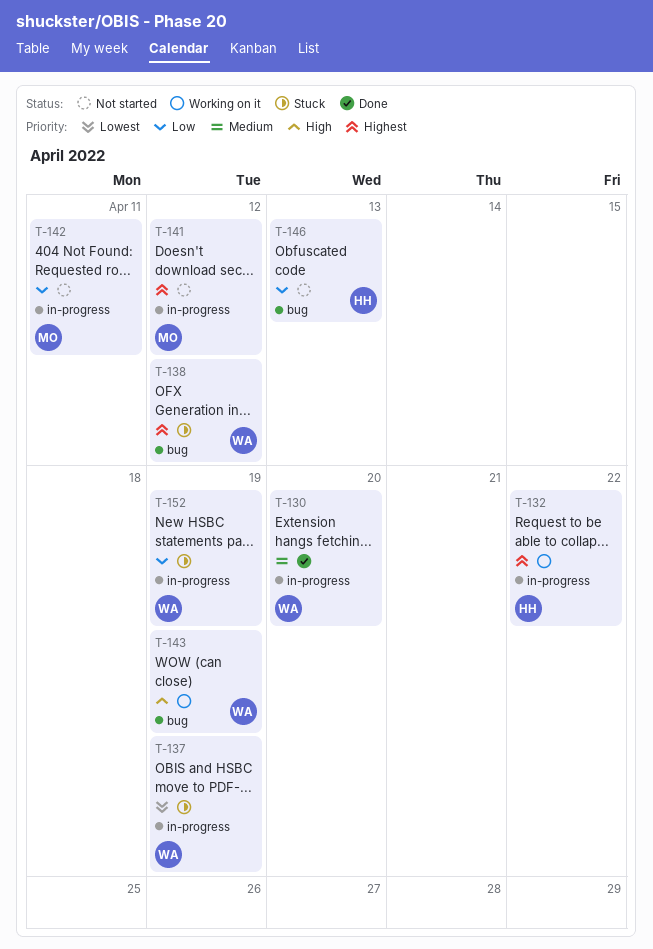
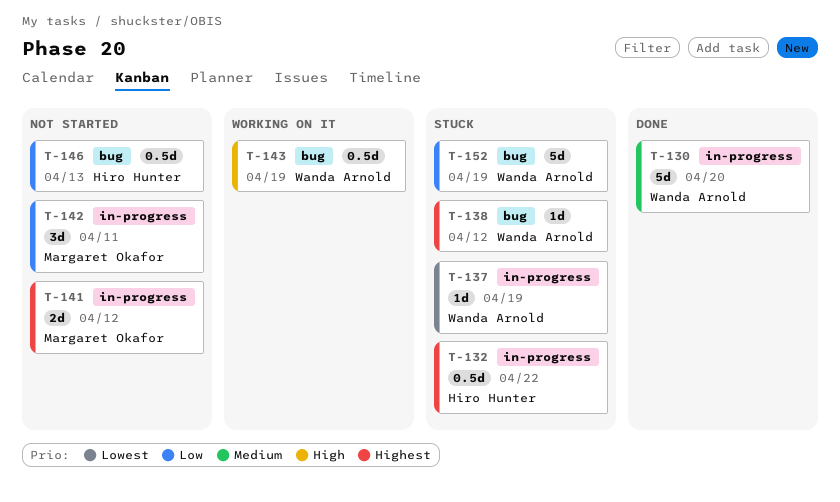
T-132, status: Working on it -> Stuck
T-152, label: in-progress -> bug

